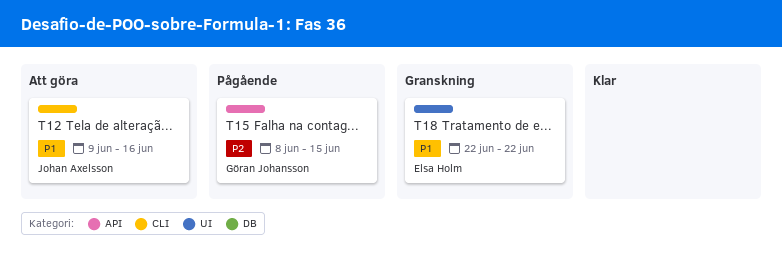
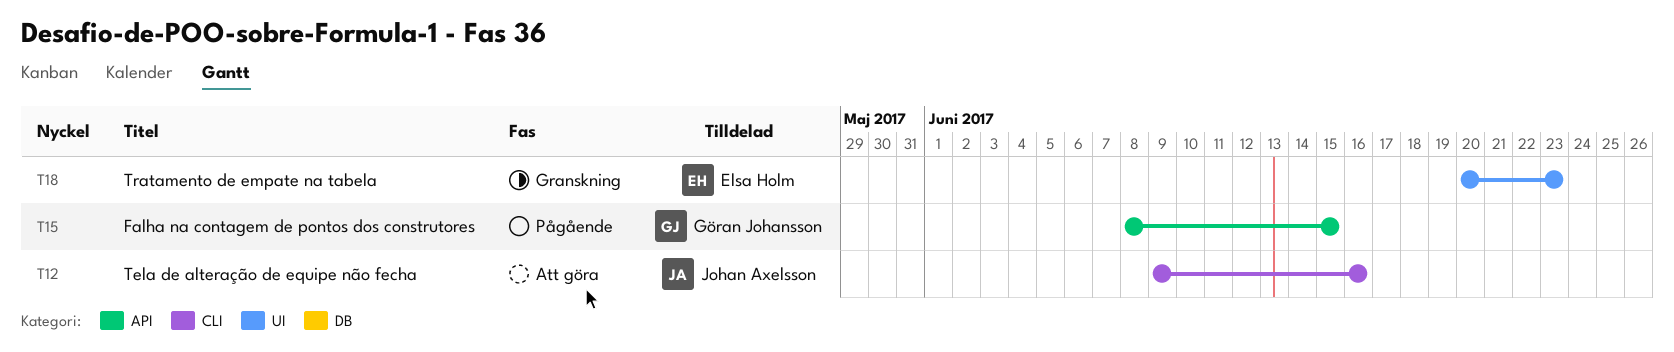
T18, start: Jun 22 -> Jun 20
T18, due: Jun 22 -> Jun 23

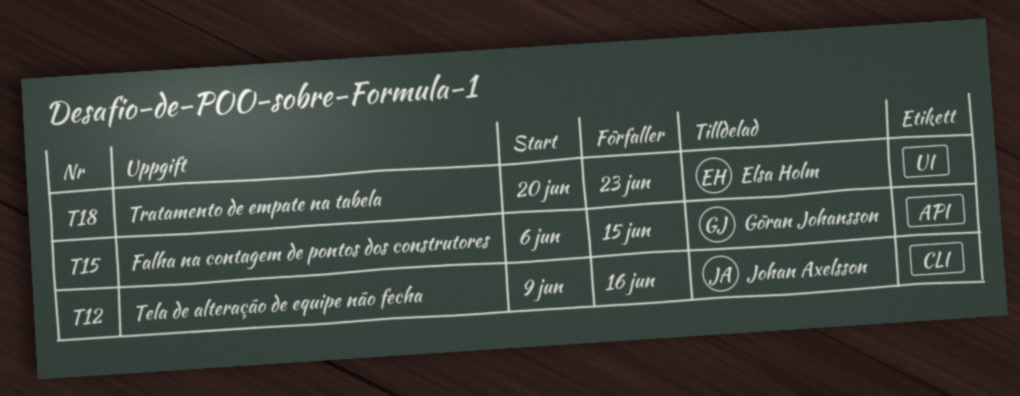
T15, start: Jun 8 -> Jun 6

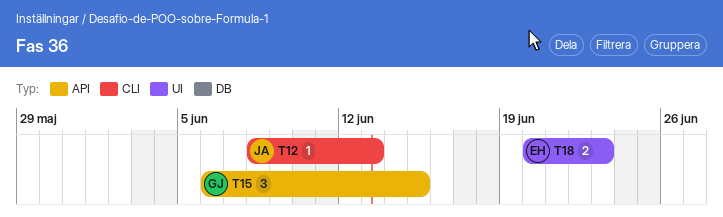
T12, start: Jun 9 -> Jun 8
T12, due: Jun 16 -> Jun 13

